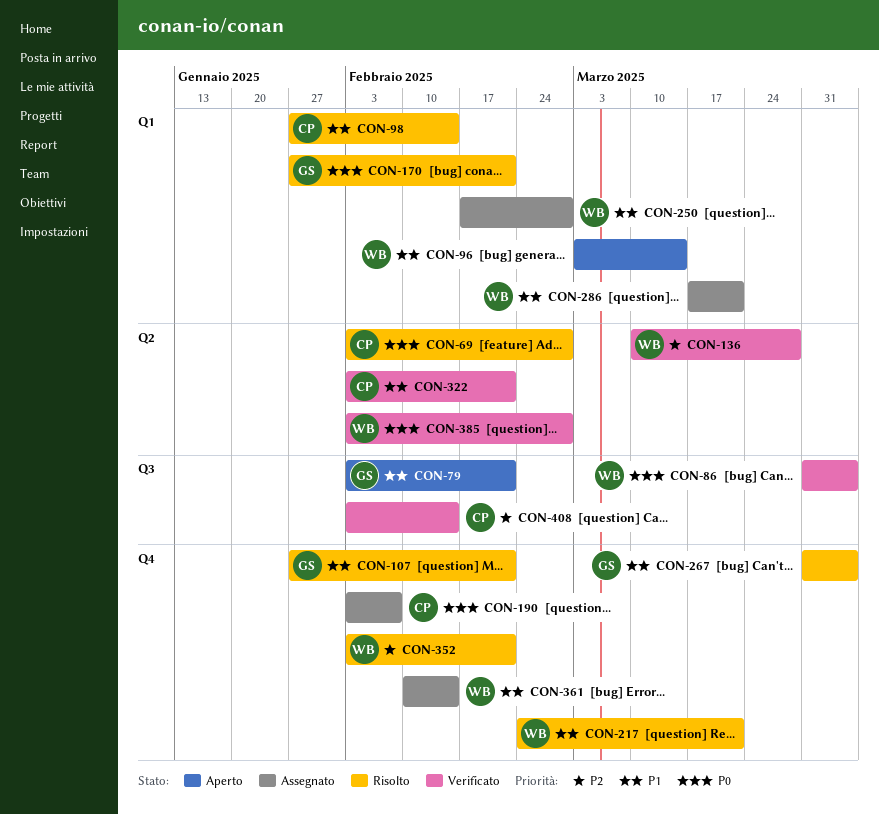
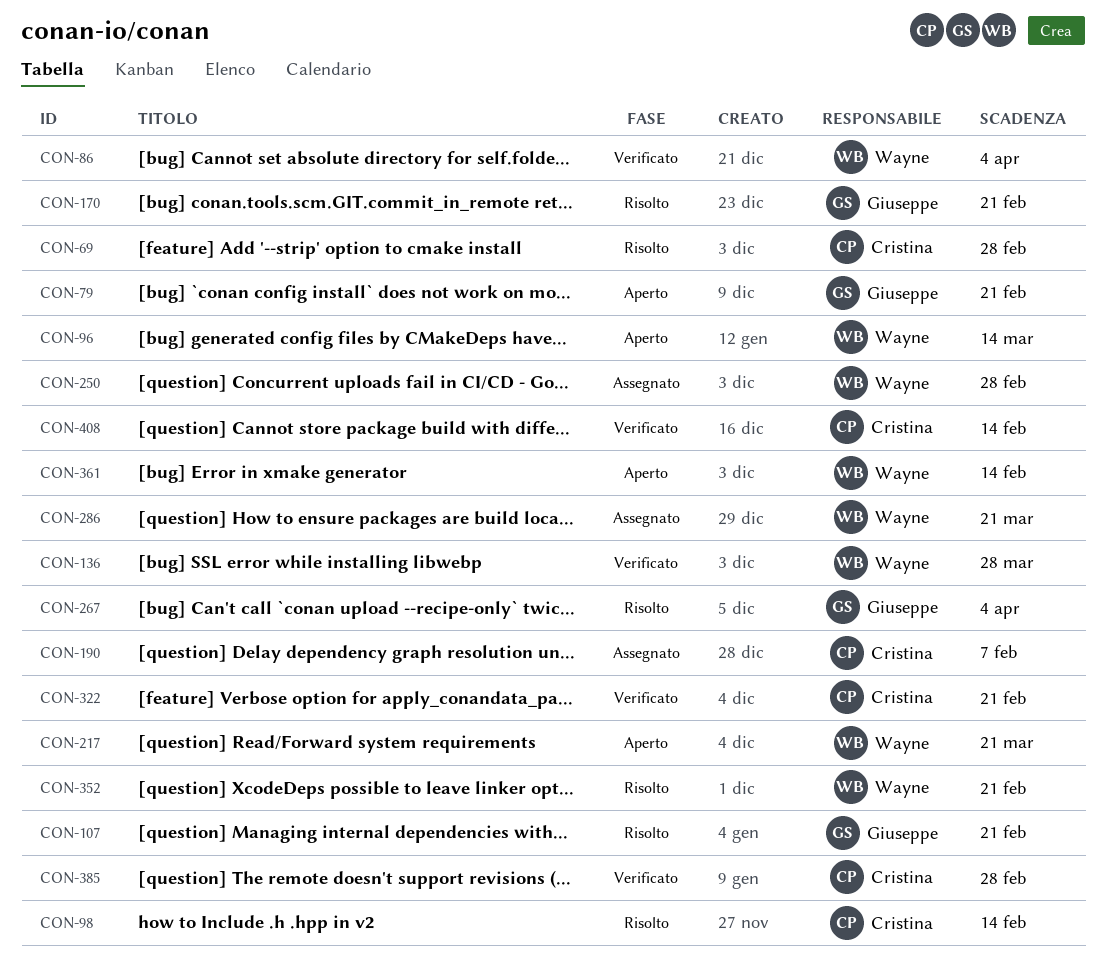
CON-217, status: Risolto -> Aperto
CON-361, status: Assegnato -> Aperto
CON-385, owner: Wayne -> Cristina

